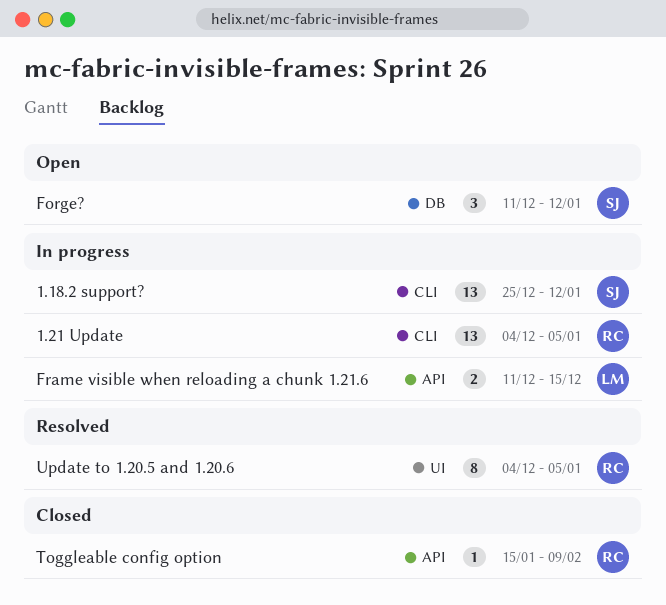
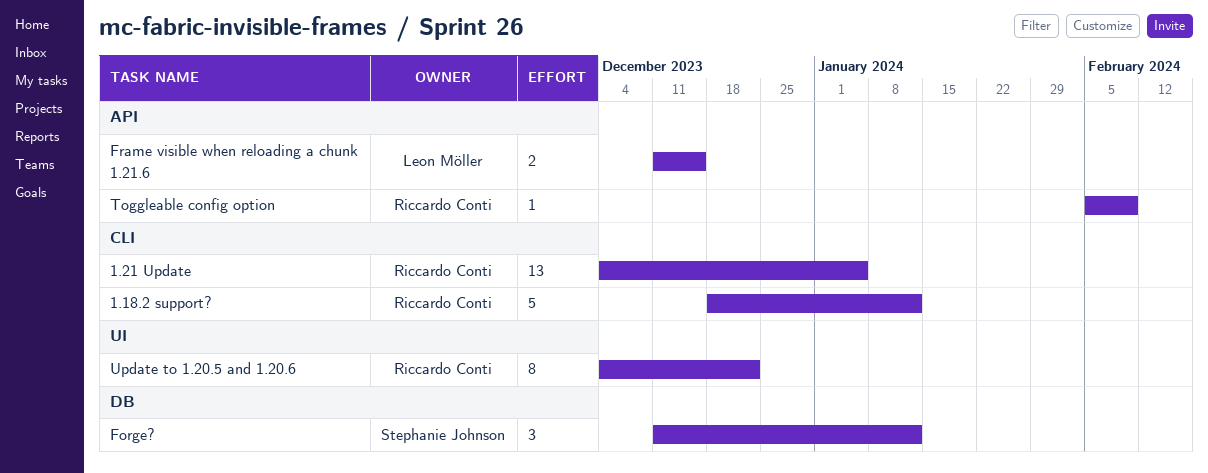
1.18.2 support?, owner: Stephanie Johnson -> Riccardo Conti
1.18.2 support?, estimate: 13 -> 5
1.18.2 support?, start: Dec 25 -> Dec 18
Toggleable config option, start: Jan 15 -> Feb 5
Update to 1.20.5 and 1.20.6, due: Jan 5 -> Dec 22

